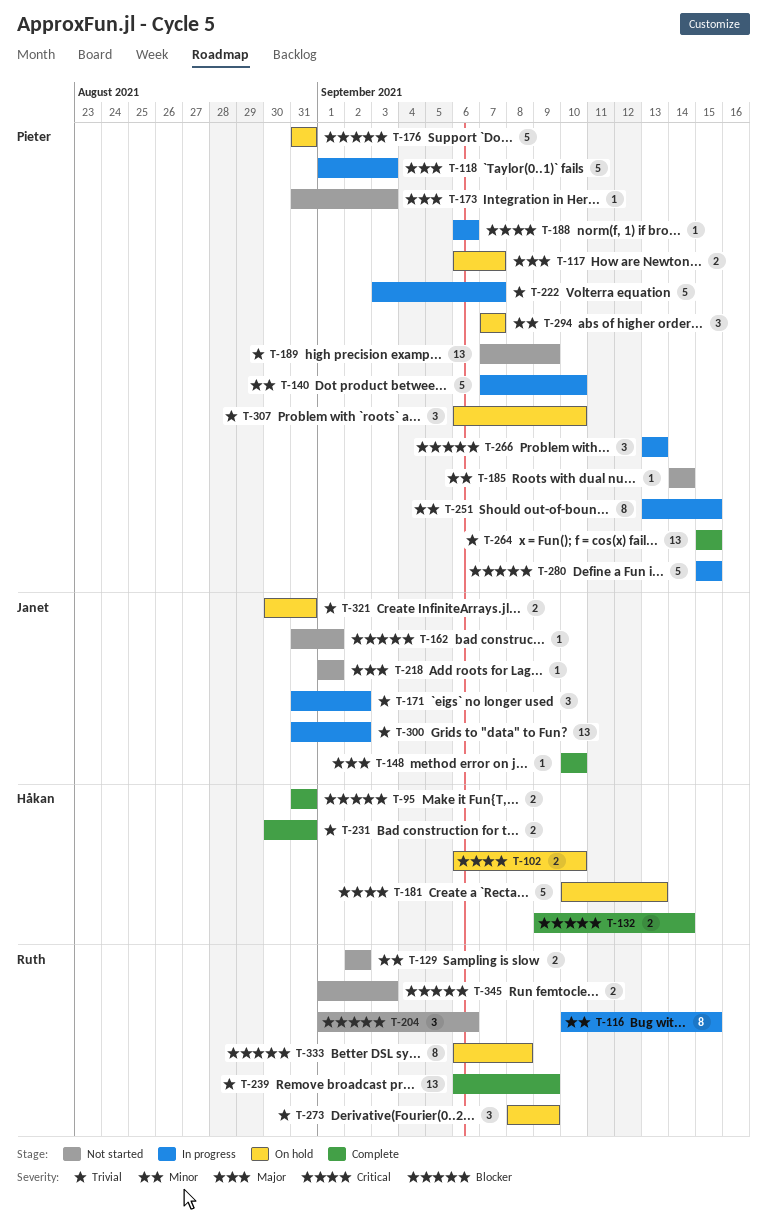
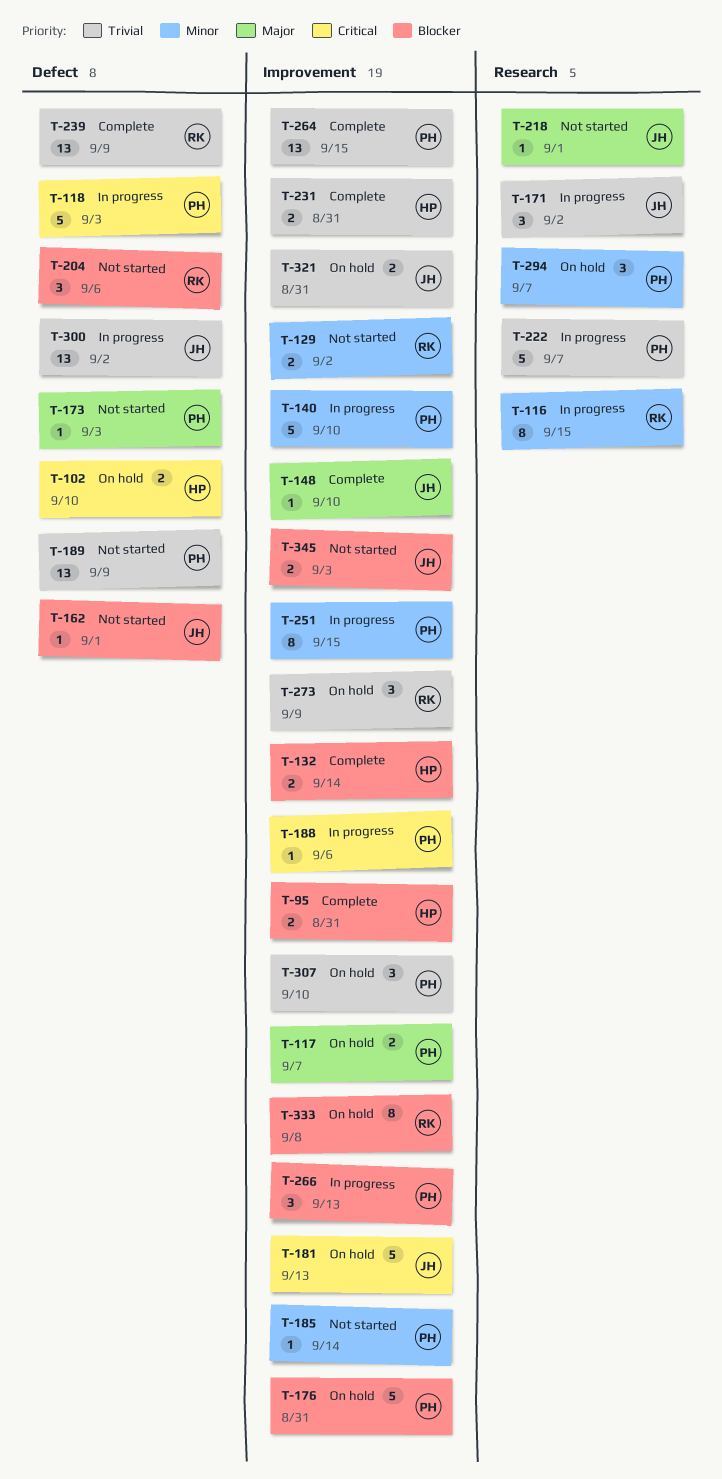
T-118, priority: Major -> Critical
T-181, owner: Håkan -> Janet
T-280: present -> none
T-345, owner: Ruth -> Janet

